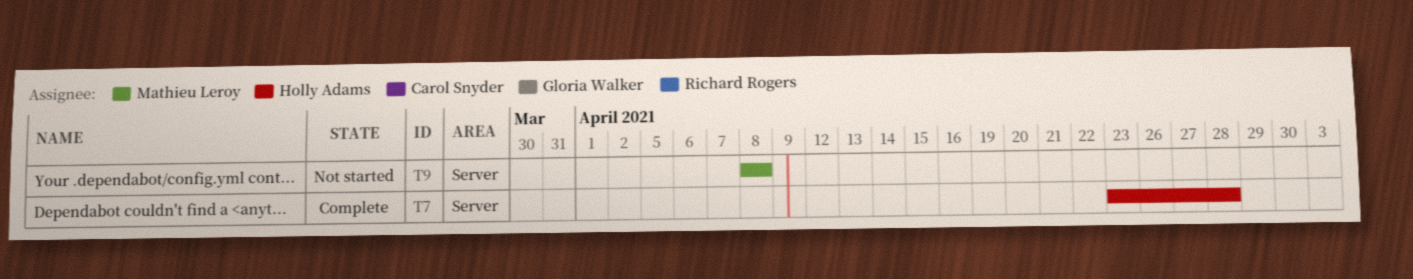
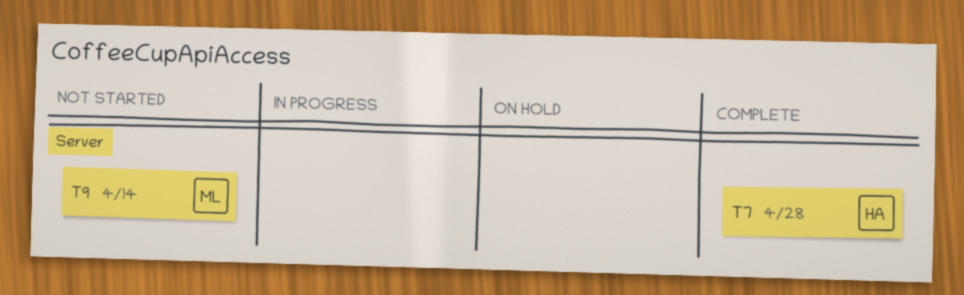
T9, due: Apr 8 -> Apr 14

